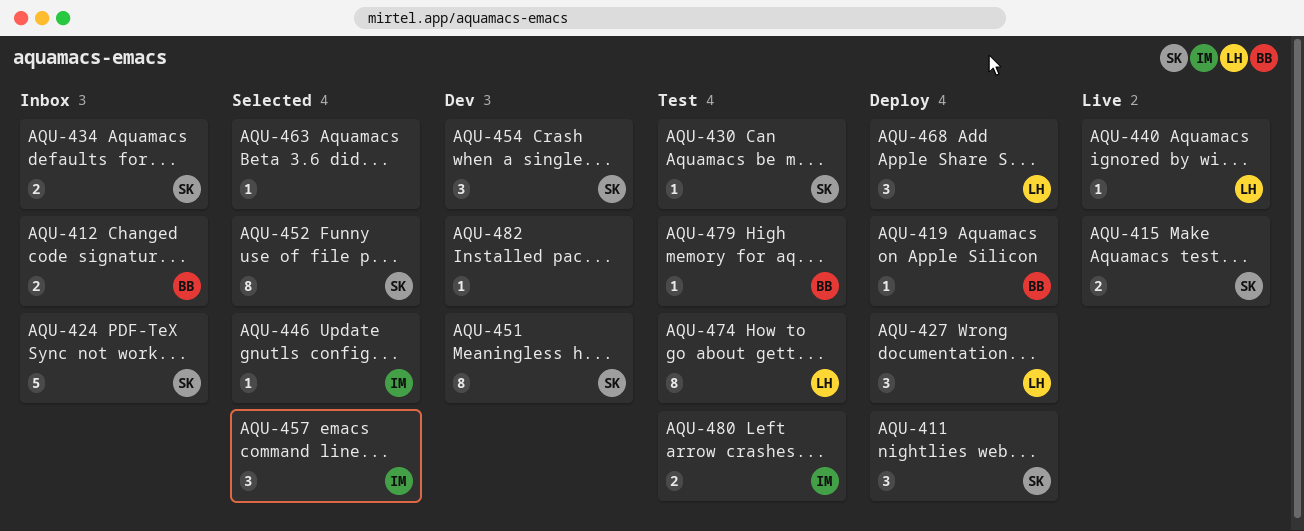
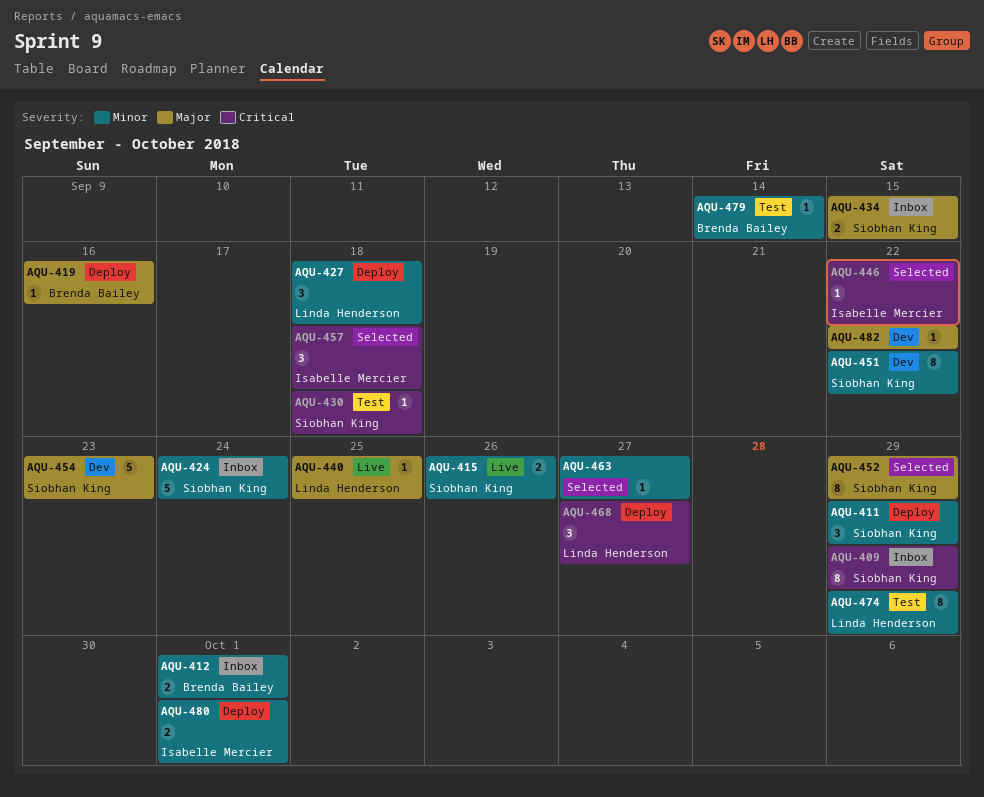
AQU-409: none -> present
AQU-454, estimate: 3 -> 5
AQU-480, status: Test -> Deploy

